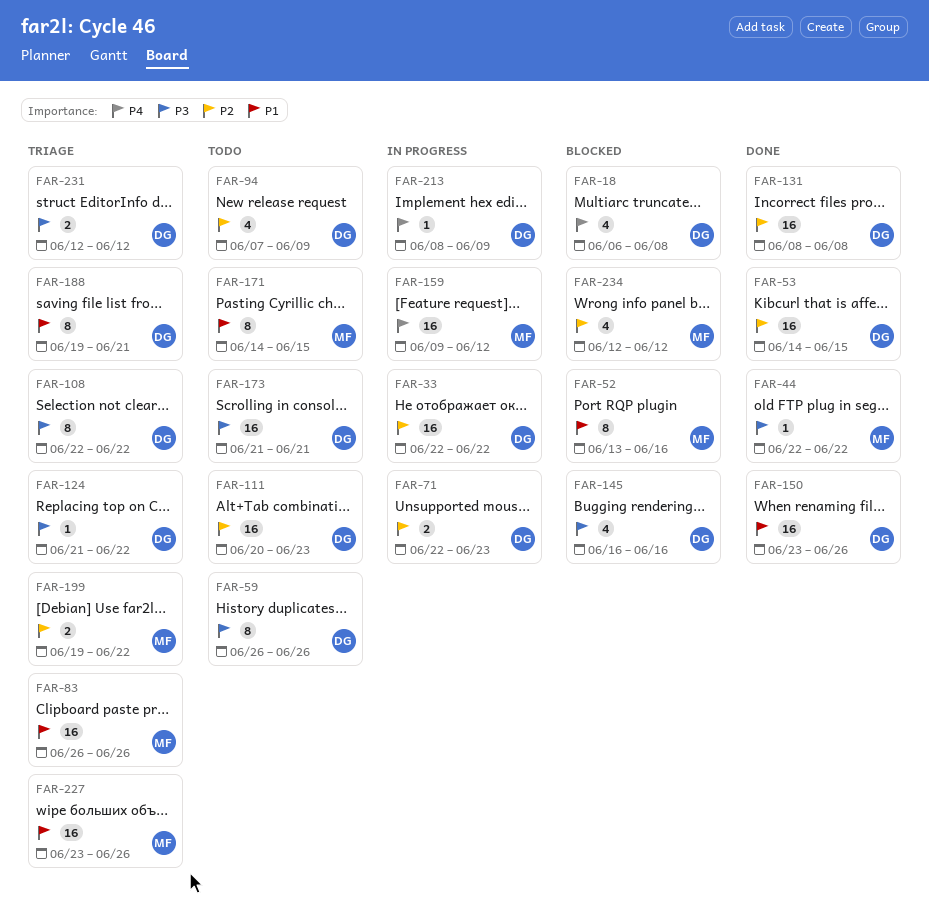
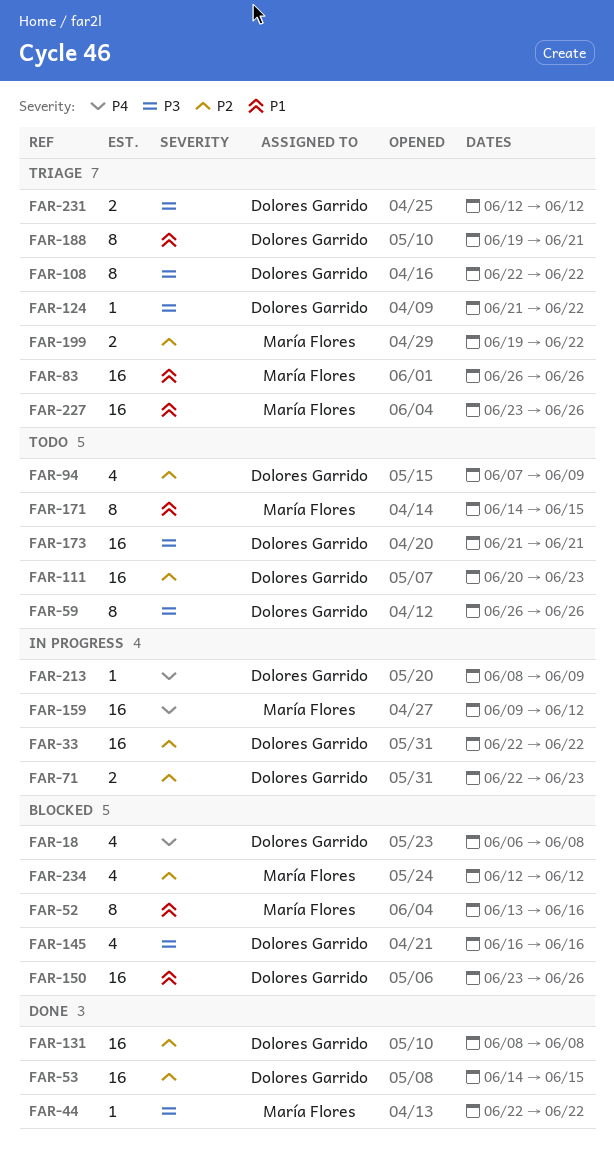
FAR-150, status: Done -> Blocked

